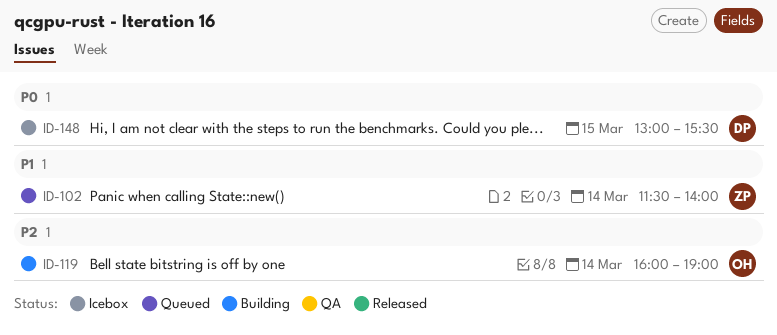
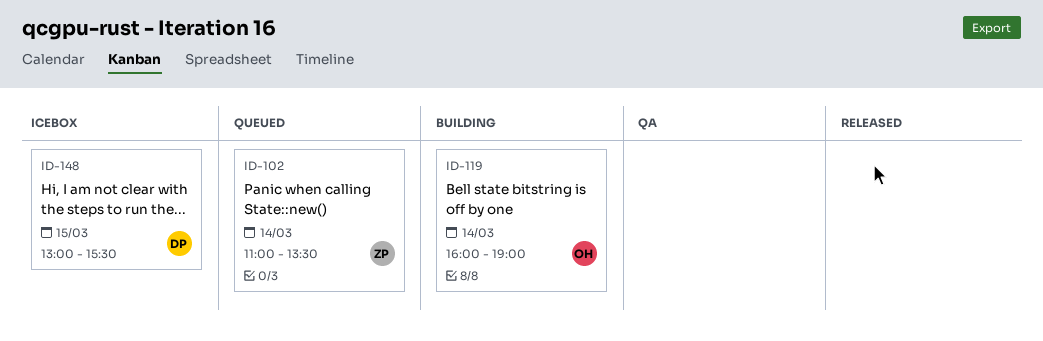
ID-102, begins: 11:30 -> 11:00
ID-102, ends: 14:00 -> 13:30

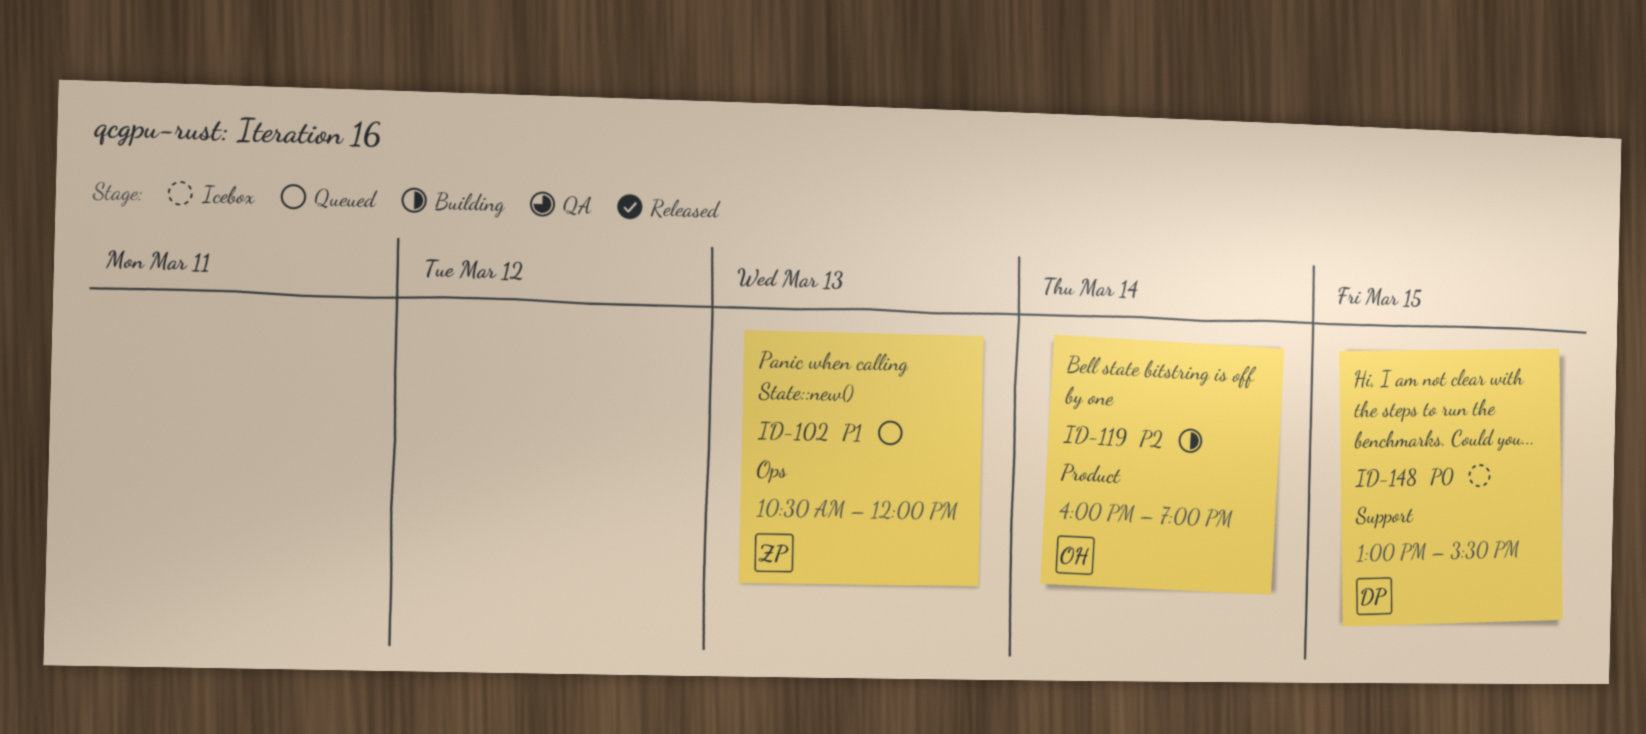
ID-102, day: Mar 14 -> Mar 13
ID-102, begins: 11:00 -> 10:30
ID-102, ends: 13:30 -> 12:00

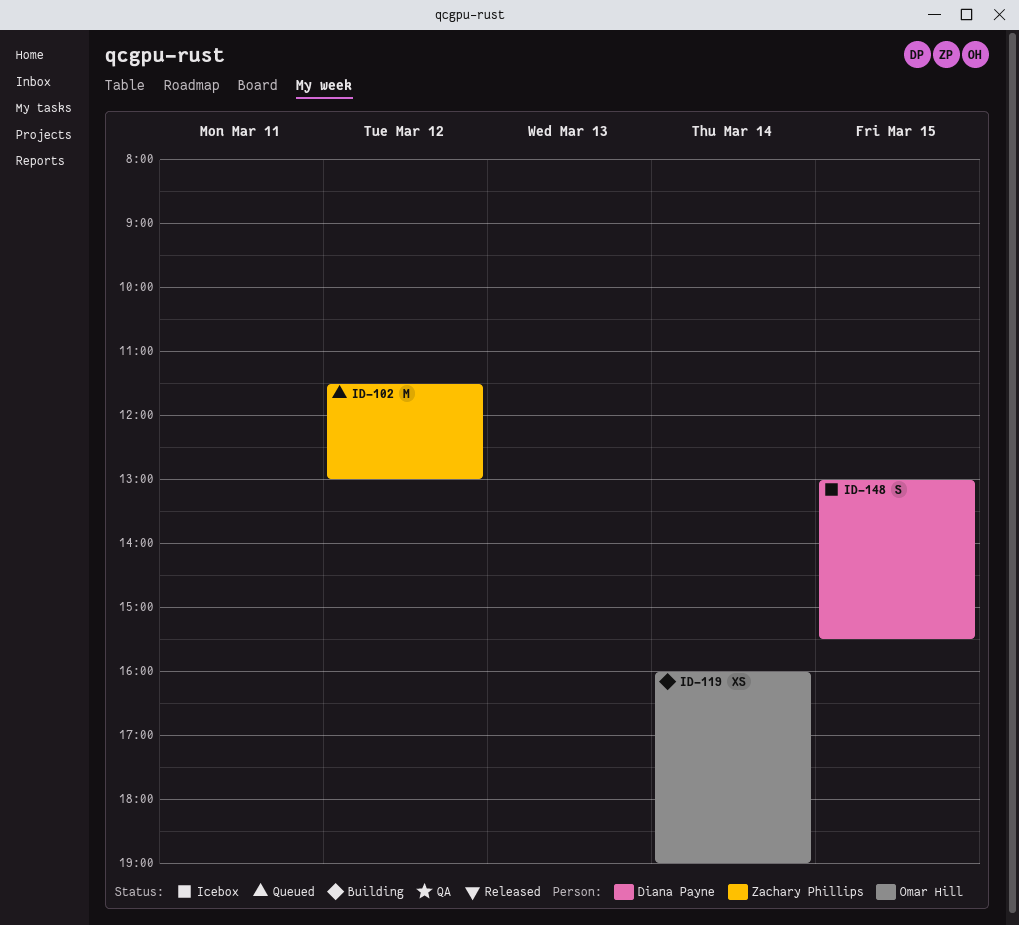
ID-102, day: Mar 13 -> Mar 12
ID-102, begins: 10:30 -> 11:30
ID-102, ends: 12:00 -> 13:00

